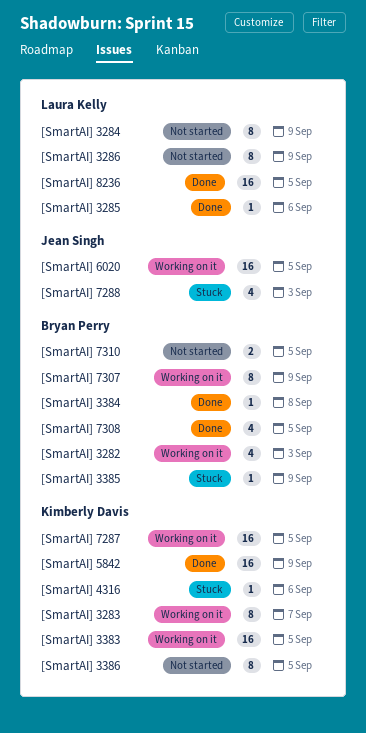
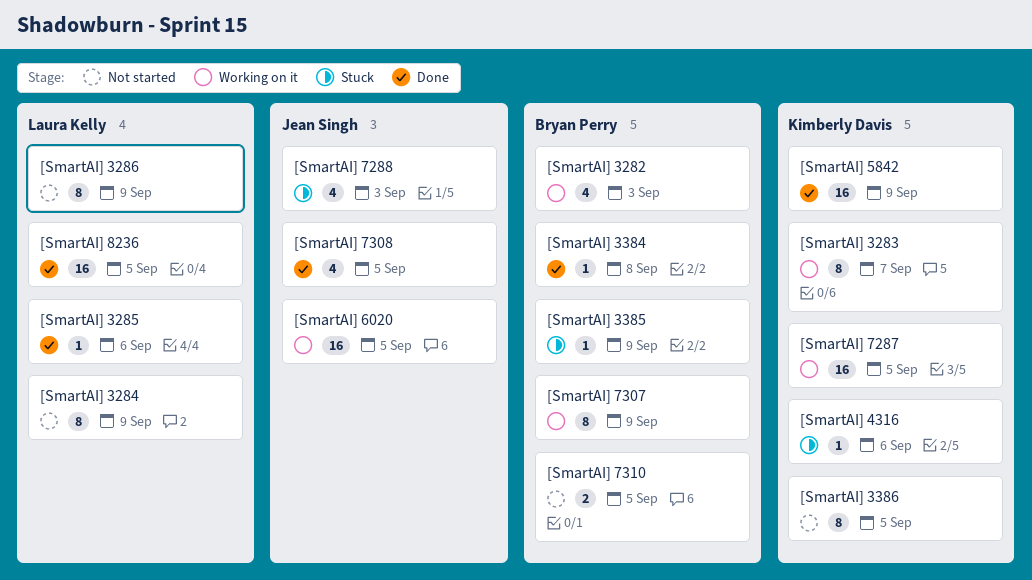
[SmartAI] 3383: present -> none
[SmartAI] 7308, owner: Bryan Perry -> Jean Singh

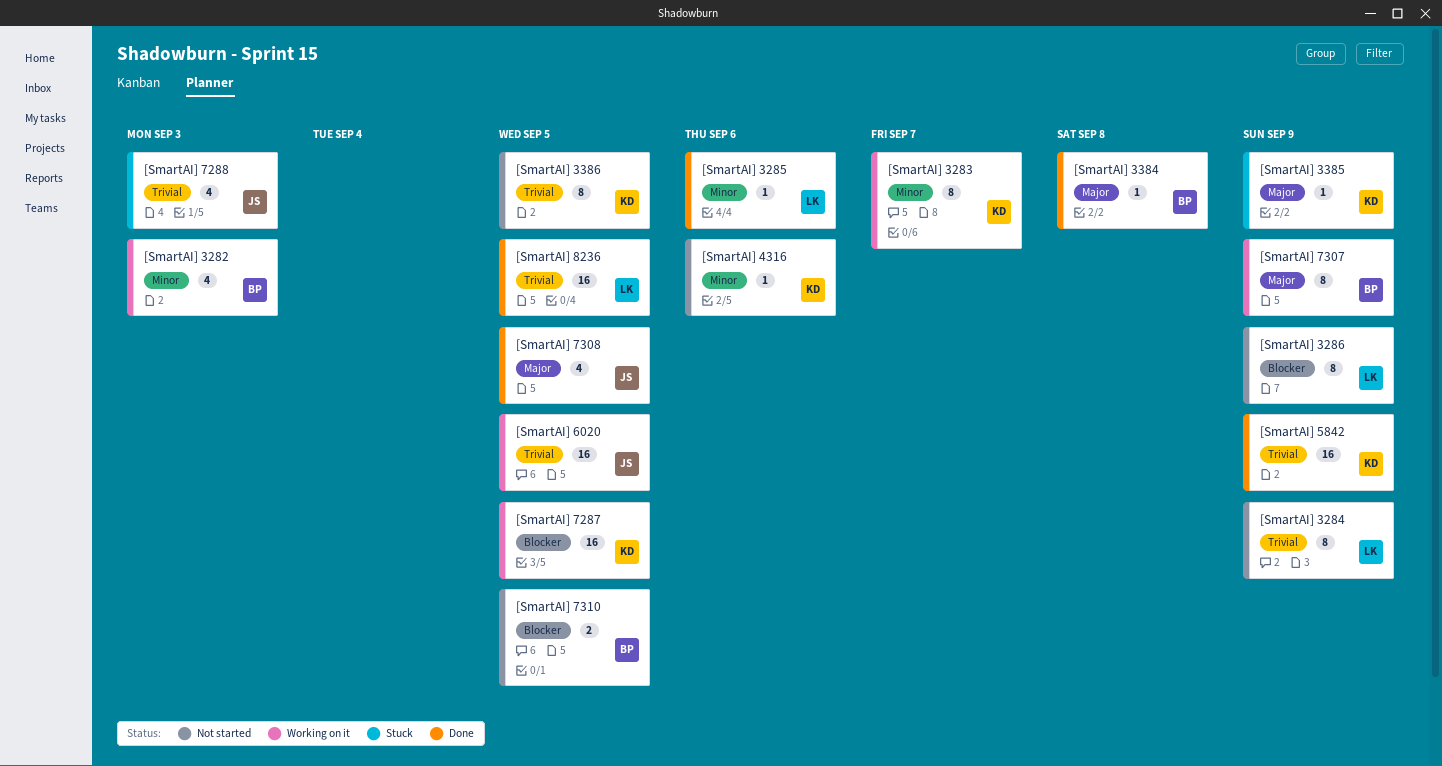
[SmartAI] 3385, owner: Bryan Perry -> Kimberly Davis
[SmartAI] 4316, status: Stuck -> Not started

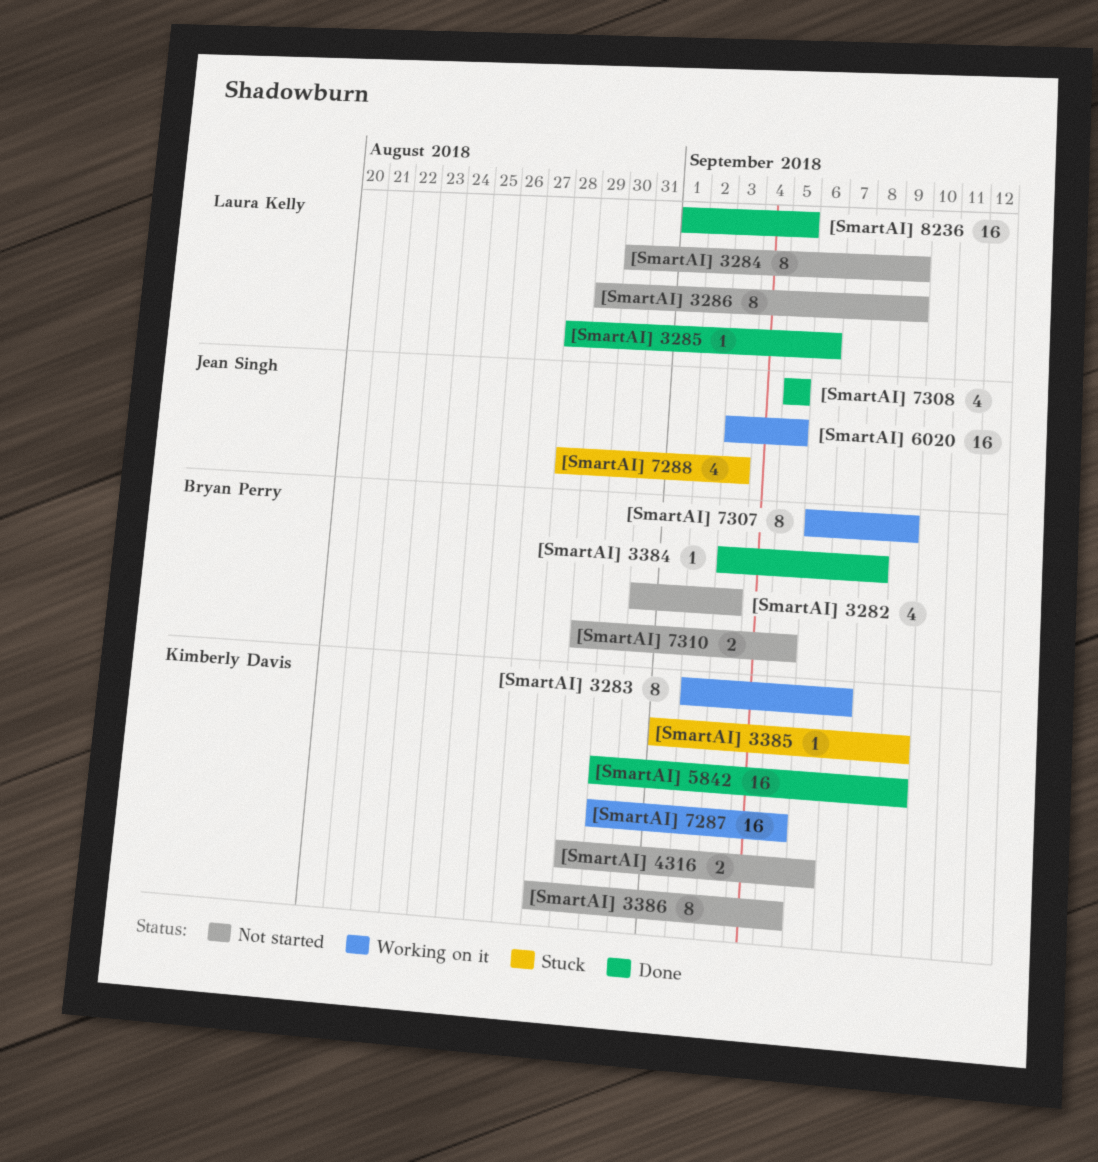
[SmartAI] 3282, status: Working on it -> Not started
[SmartAI] 4316, estimate: 1 -> 2

